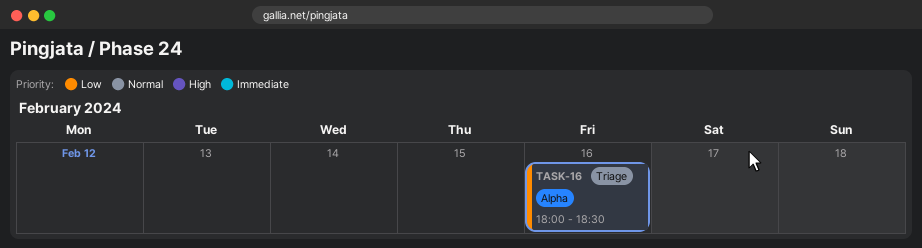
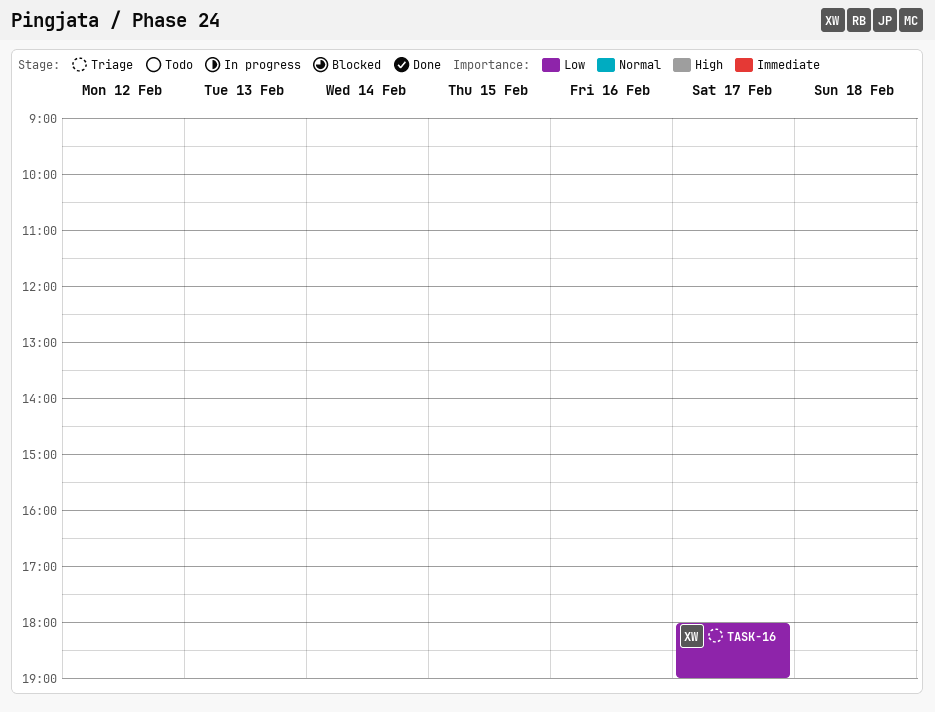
TASK-16, day: Feb 16 -> Feb 17
TASK-16, ends: 18:30 -> 19:00

